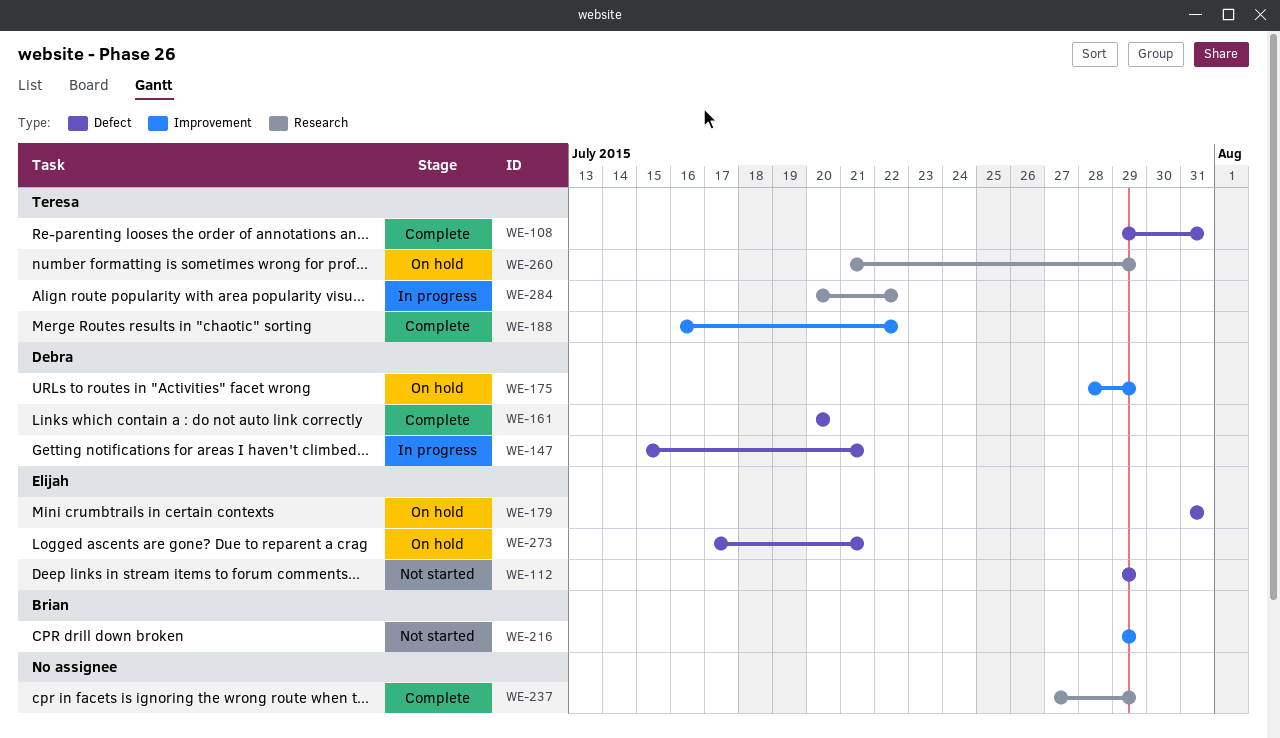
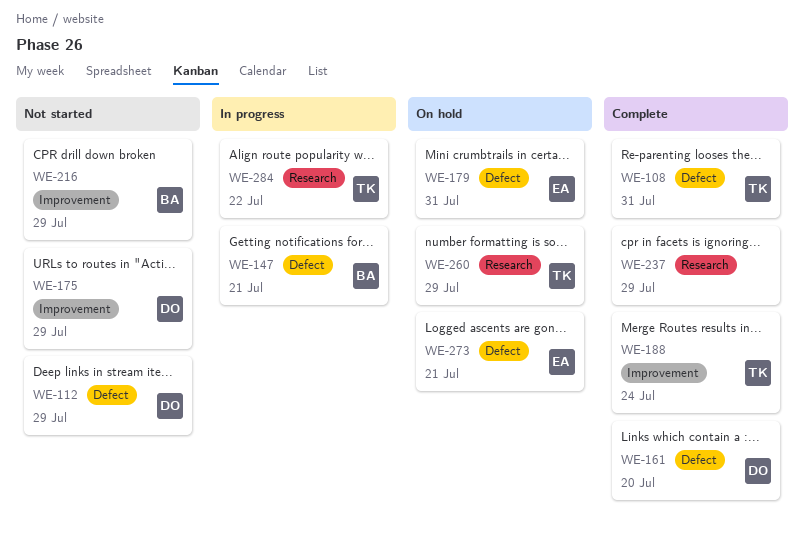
WE-112, owner: Elijah -> Debra
WE-147, owner: Debra -> Brian
WE-175, status: On hold -> Not started
WE-188, due: Jul 22 -> Jul 24

